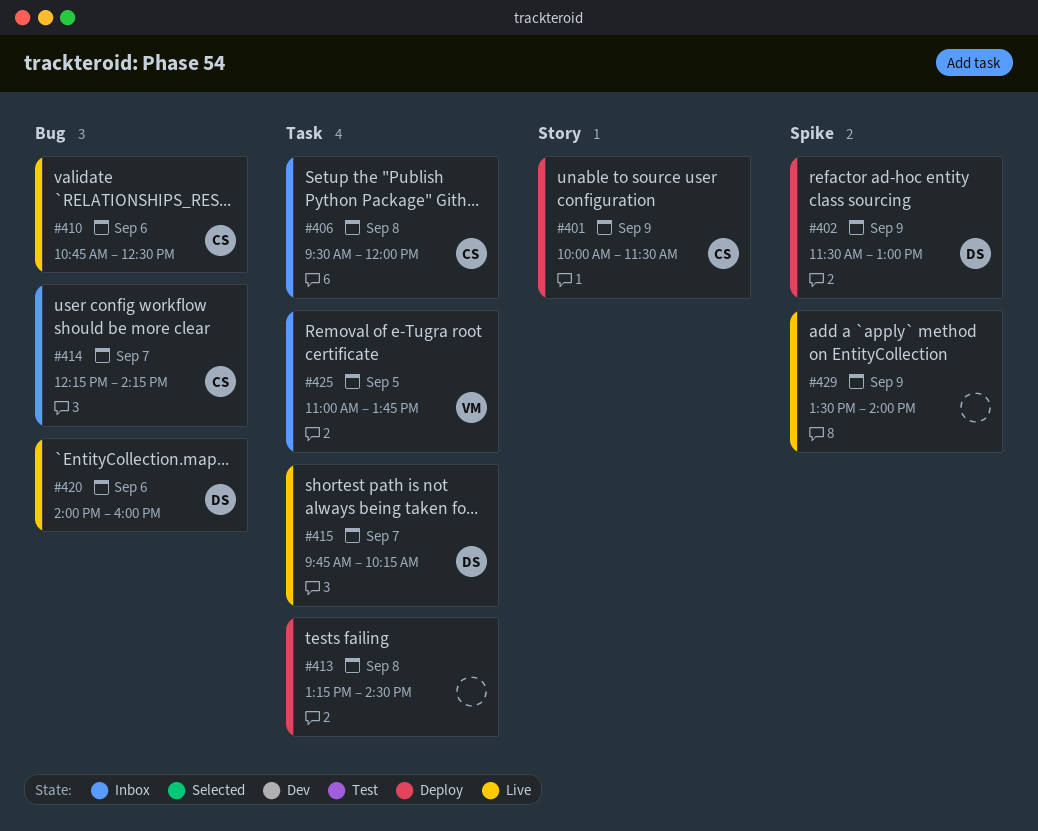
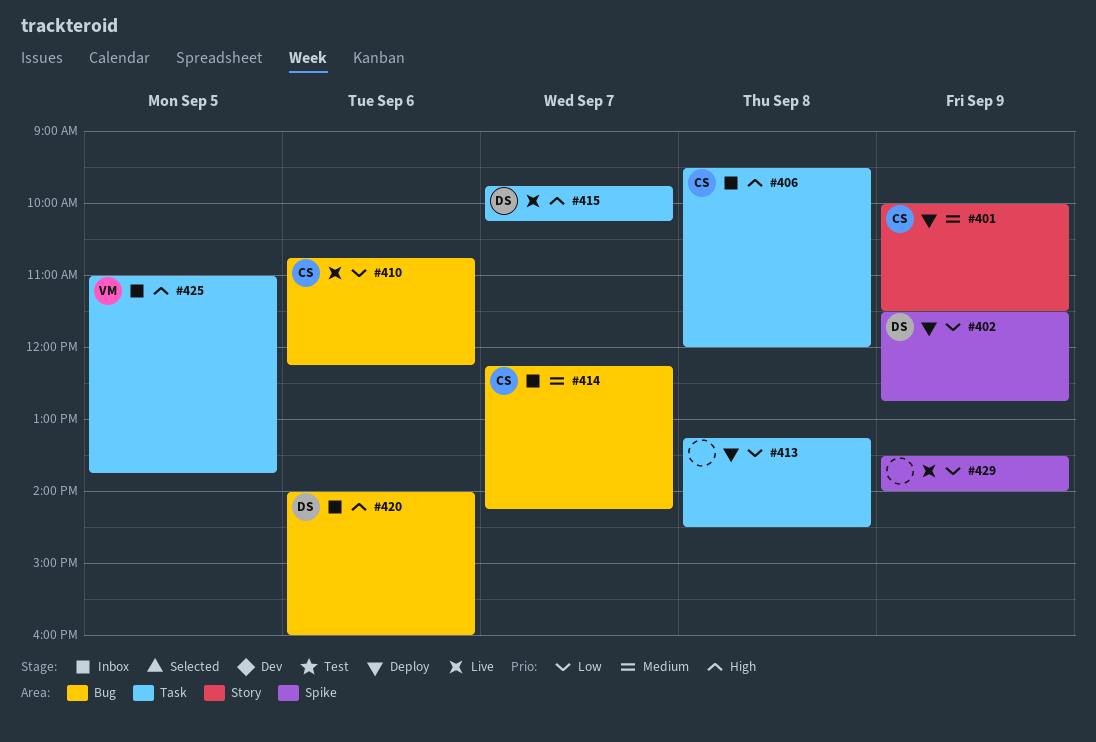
#402, ends: 13:00 -> 12:45
#410, ends: 12:30 -> 12:15
#420, status: Live -> Inbox

